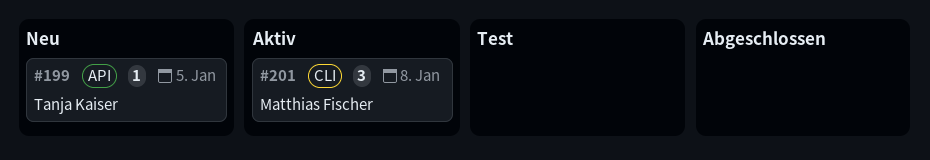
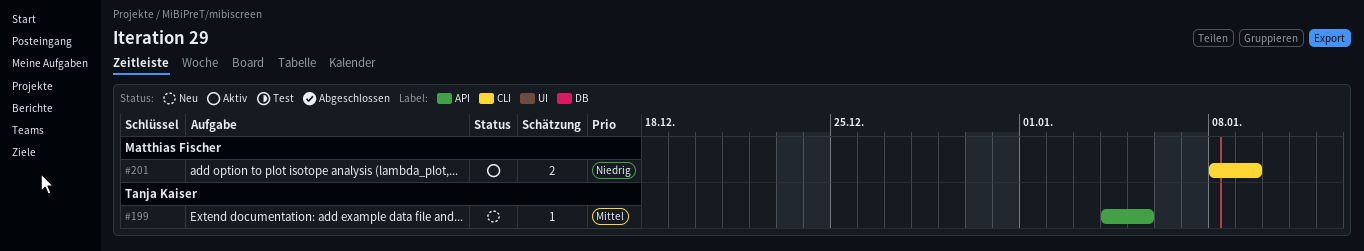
#201, estimate: 3 -> 2
#201, due: Jan 8 -> Jan 9

